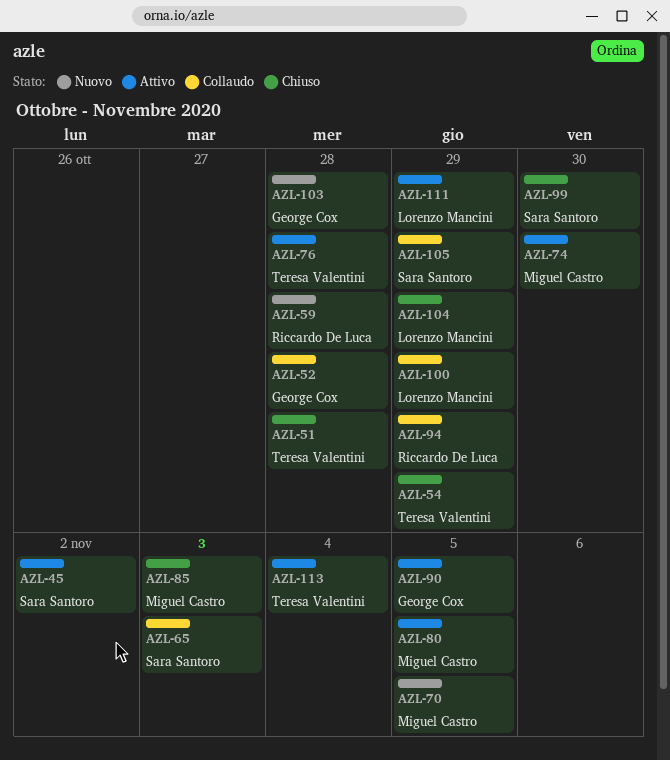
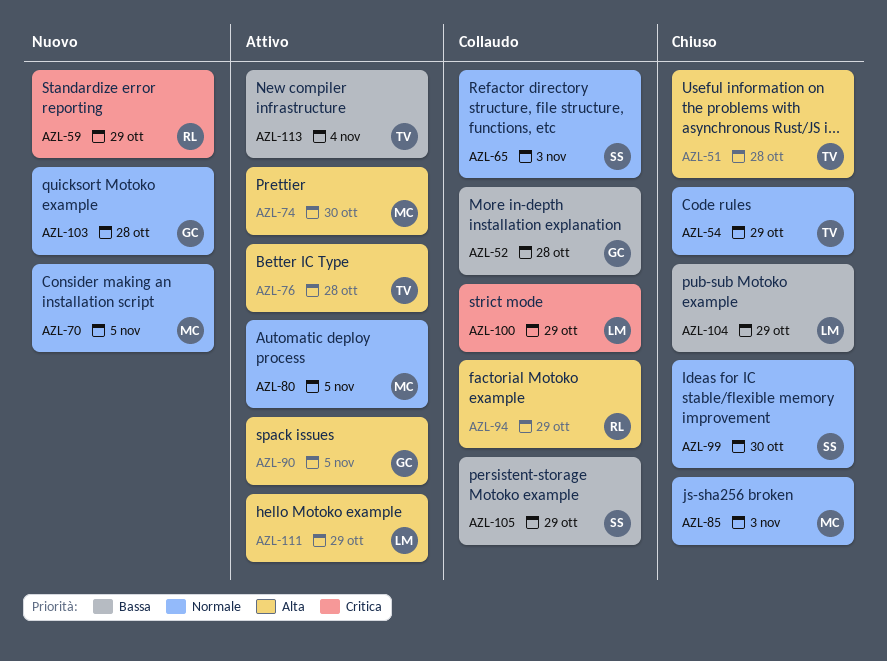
AZL-45: present -> none
AZL-59, due: Oct 28 -> Oct 29

